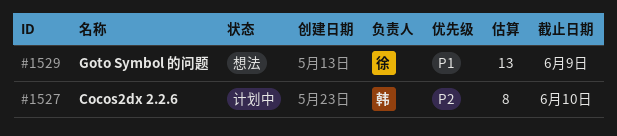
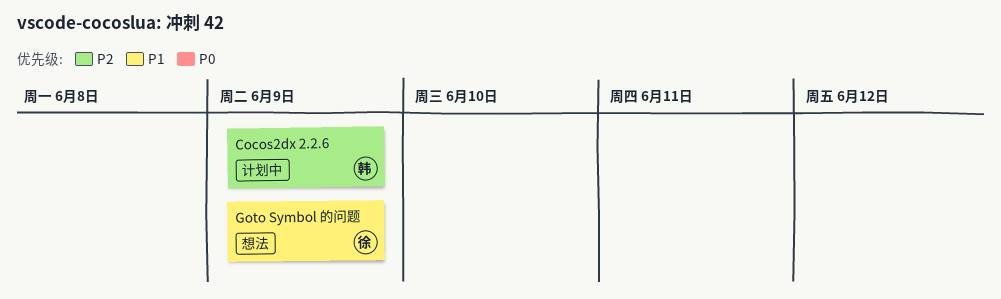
Cocos2dx 2.2.6, due: Jun 10 -> Jun 9

